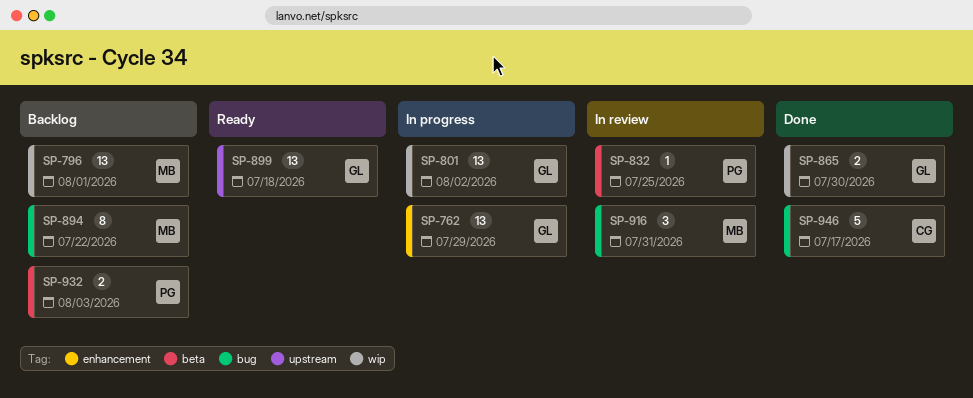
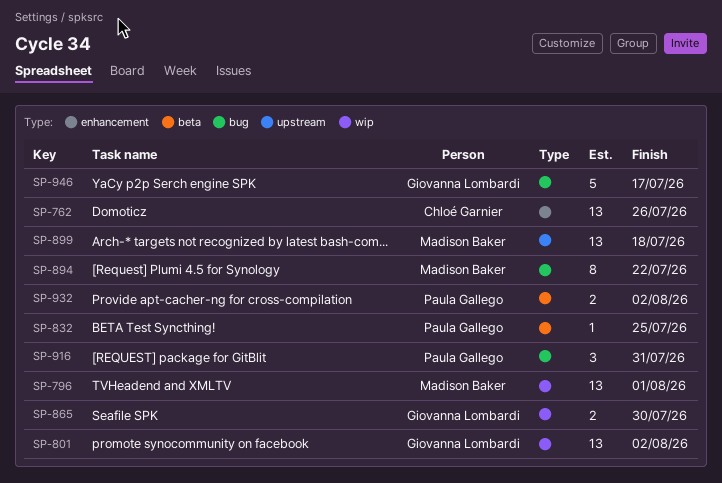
SP-762, owner: Giovanna Lombardi -> Chloé Garnier
SP-762, due: Jul 29 -> Jul 26
SP-899, owner: Giovanna Lombardi -> Madison Baker
SP-916, owner: Madison Baker -> Paula Gallego
SP-932, due: Aug 3 -> Aug 2
SP-946, owner: Chloé Garnier -> Giovanna Lombardi

